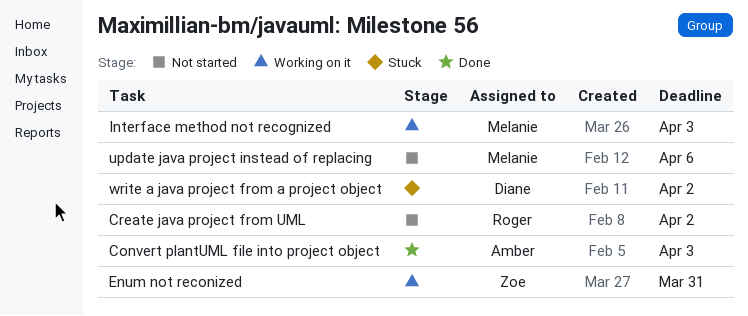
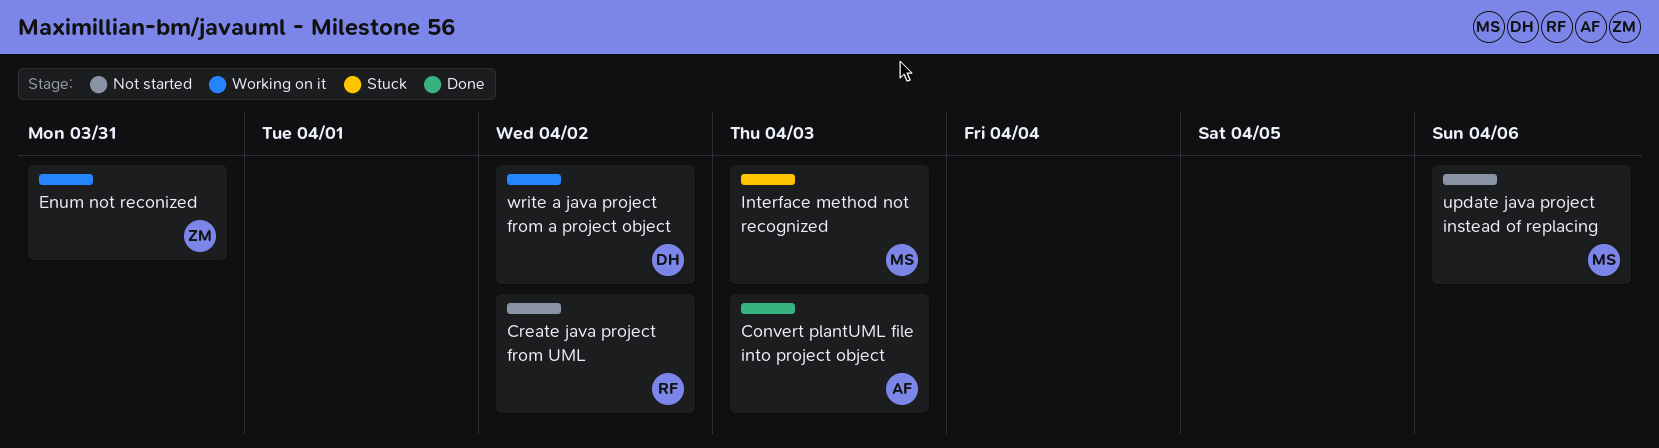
Interface method not recognized, status: Working on it -> Stuck
write a java project from a project object, status: Stuck -> Working on it

